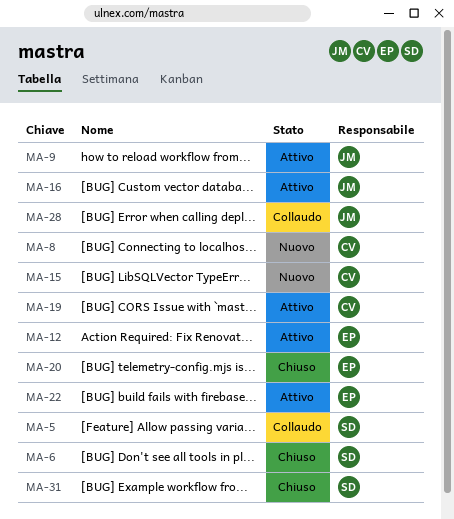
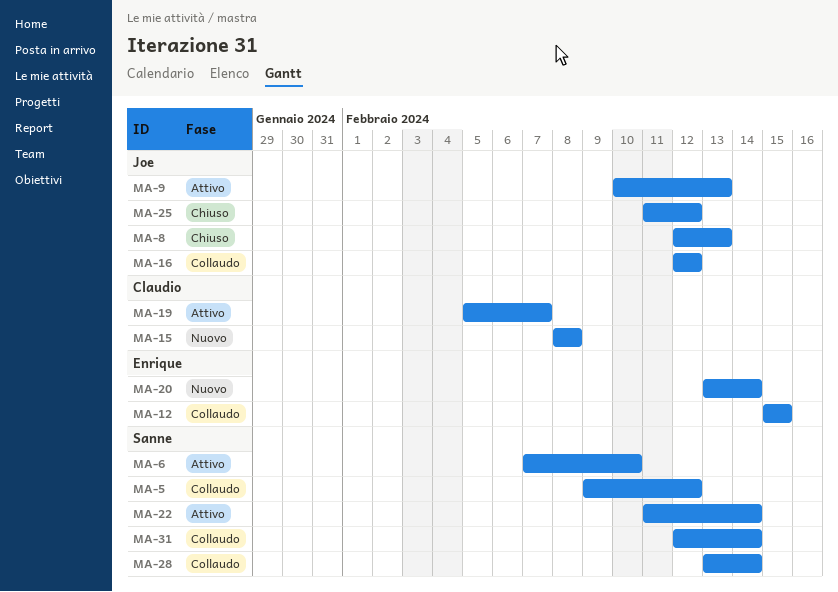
MA-6, status: Chiuso -> Attivo
MA-8, status: Nuovo -> Chiuso
MA-8, owner: Claudio -> Joe
MA-12, status: Attivo -> Collaudo
MA-16, status: Attivo -> Collaudo
MA-20, status: Chiuso -> Nuovo
MA-22, owner: Enrique -> Sanne
MA-25: none -> present
MA-28, owner: Joe -> Sanne
MA-31, status: Chiuso -> Collaudo

